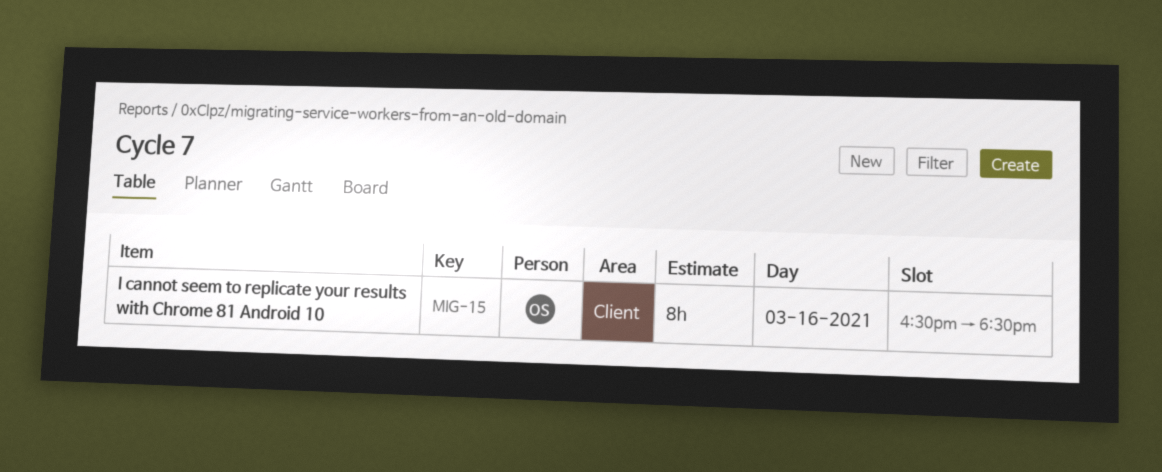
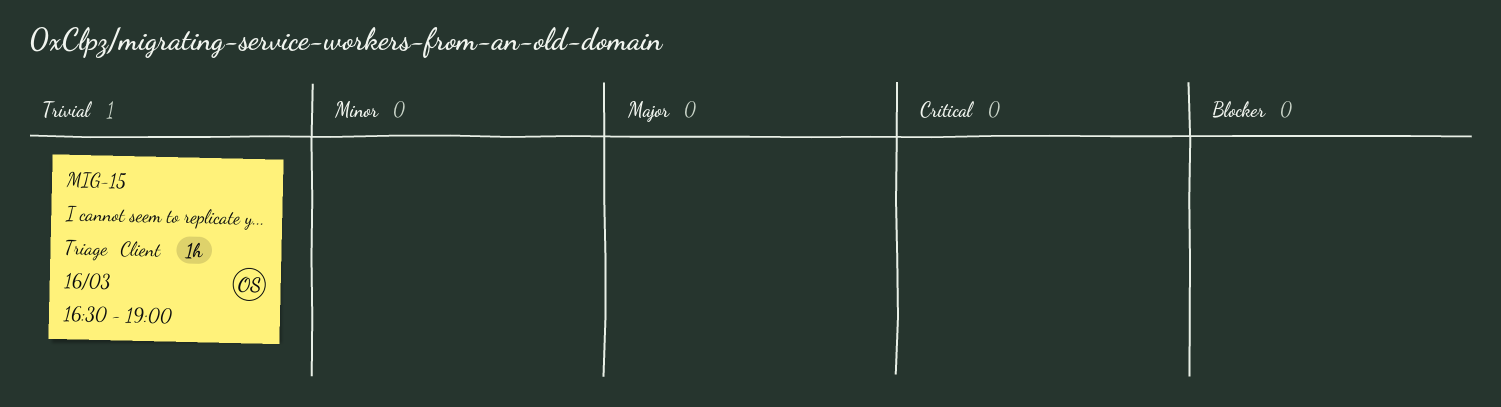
MIG-15, estimate: 8h -> 1h
MIG-15, ends: 18:30 -> 19:00

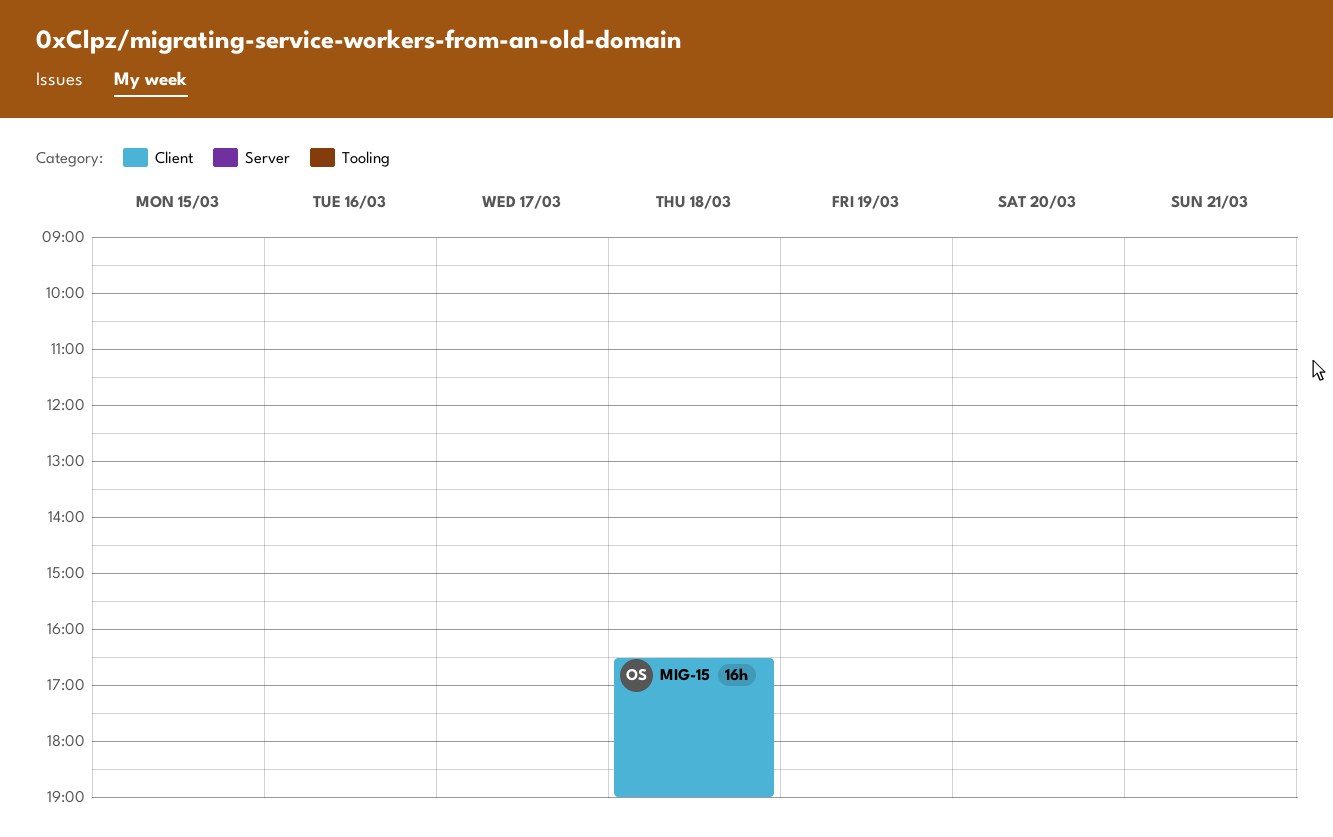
MIG-15, estimate: 1h -> 16h
MIG-15, day: Mar 16 -> Mar 18

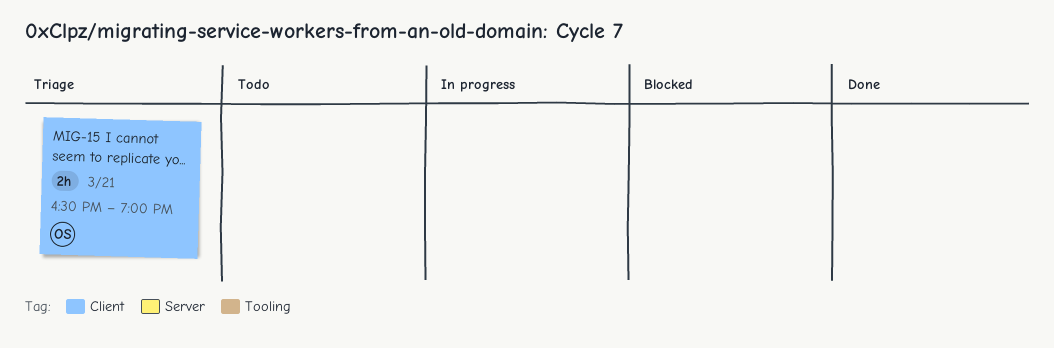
MIG-15, estimate: 16h -> 2h
MIG-15, day: Mar 18 -> Mar 21

